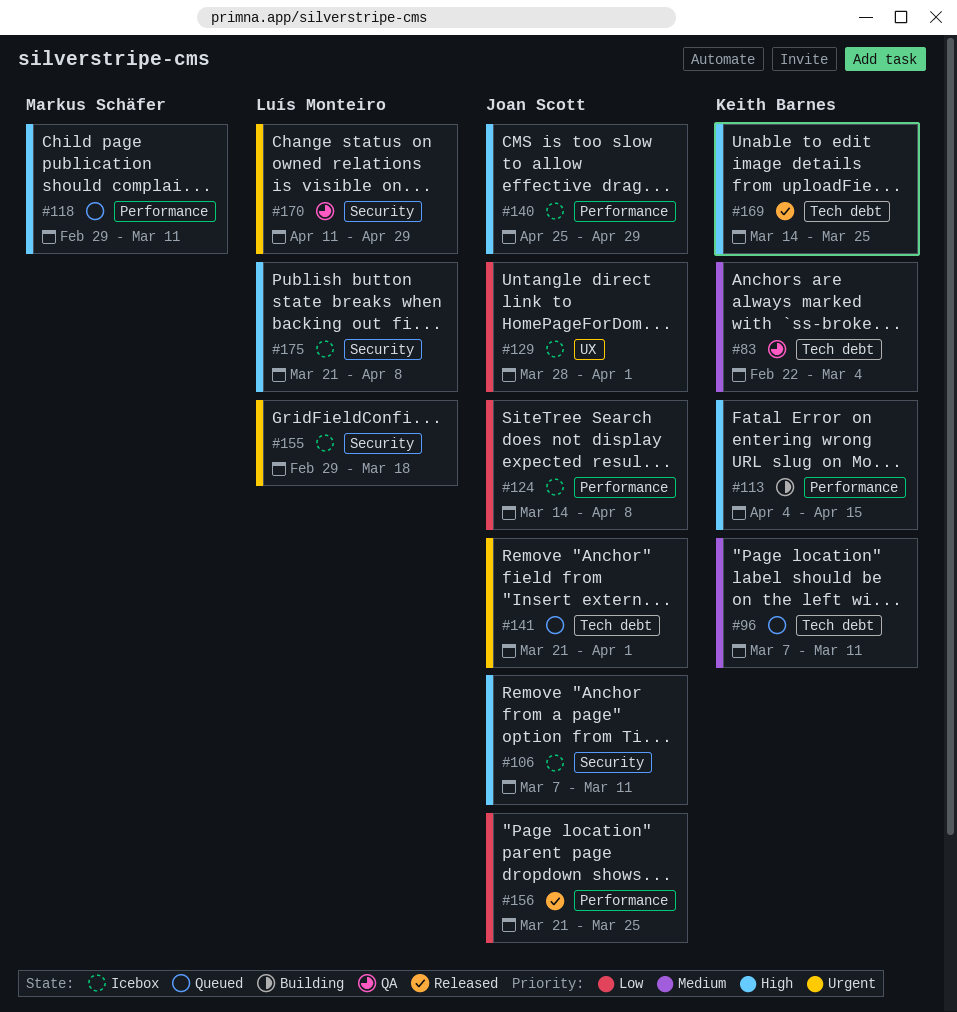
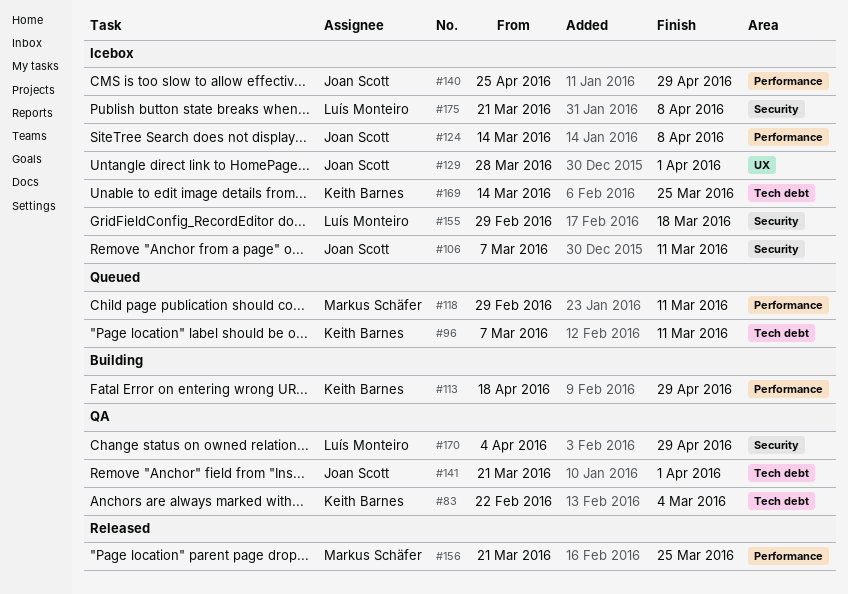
#113, start: Apr 4 -> Apr 18
#113, due: Apr 15 -> Apr 29
#141, status: Queued -> QA
#156, owner: Joan Scott -> Markus Schäfer
#169, status: Released -> Icebox
#170, start: Apr 11 -> Apr 4

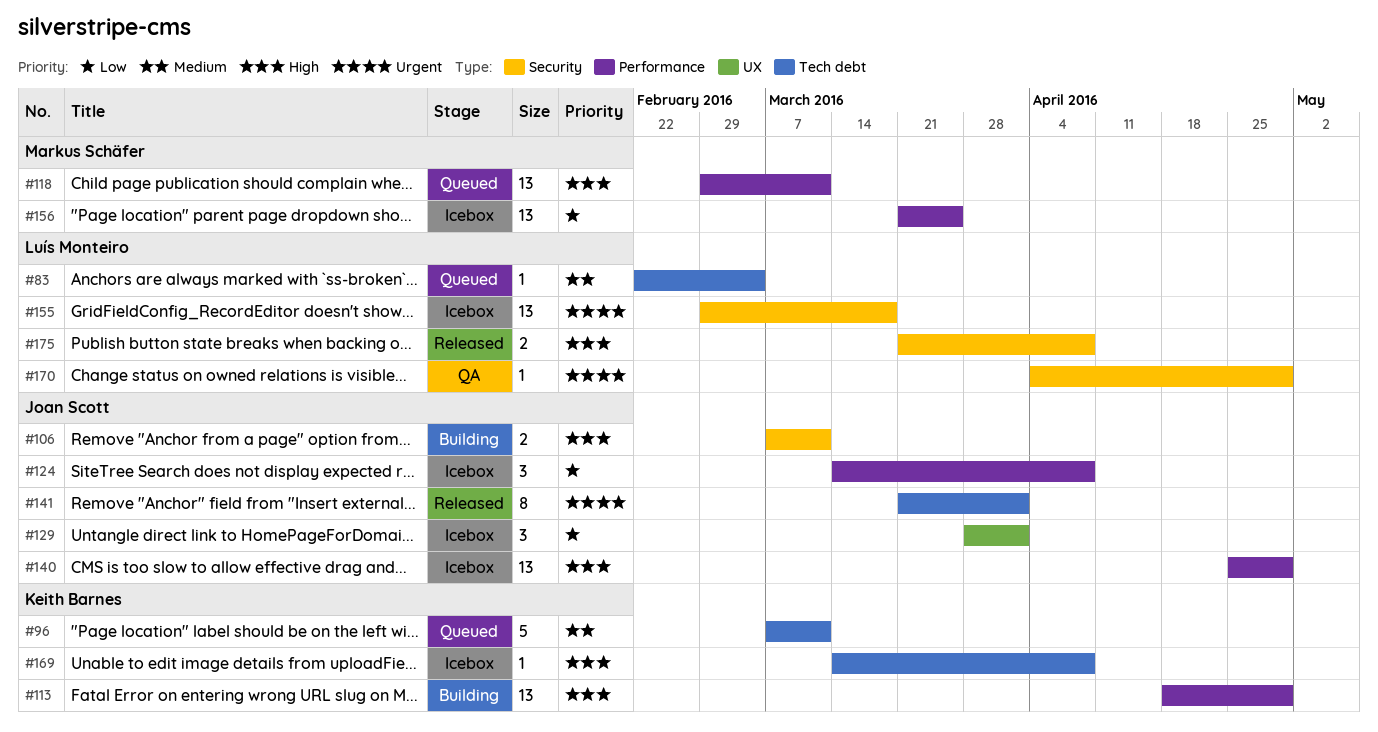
#83, status: QA -> Queued
#83, owner: Keith Barnes -> Luís Monteiro
#106, status: Icebox -> Building
#141, status: QA -> Released
#156, status: Released -> Icebox
#169, due: Mar 25 -> Apr 8
#175, status: Icebox -> Released

